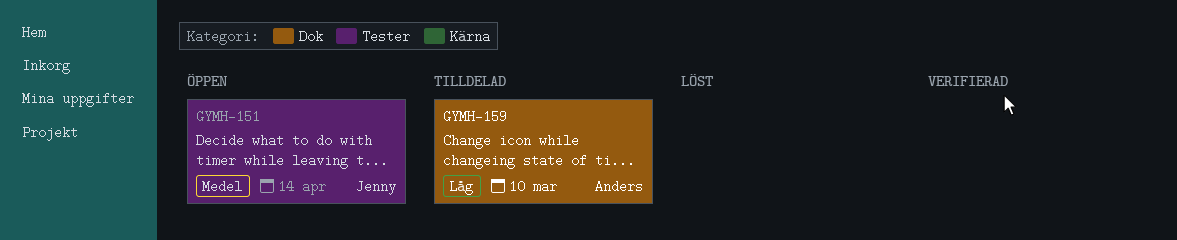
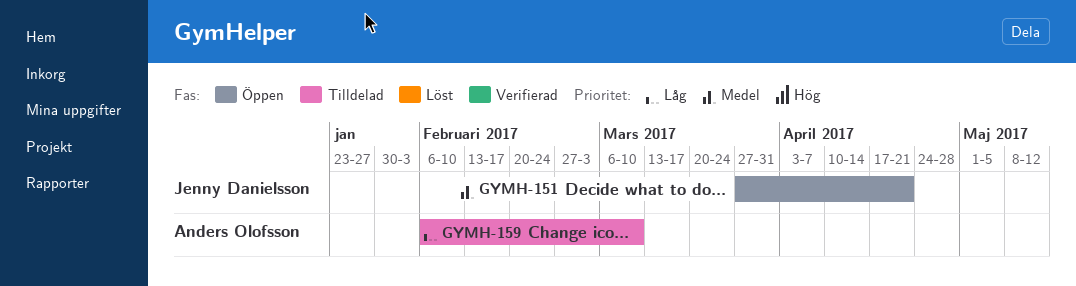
GYMH-151, due: Apr 14 -> Apr 21

